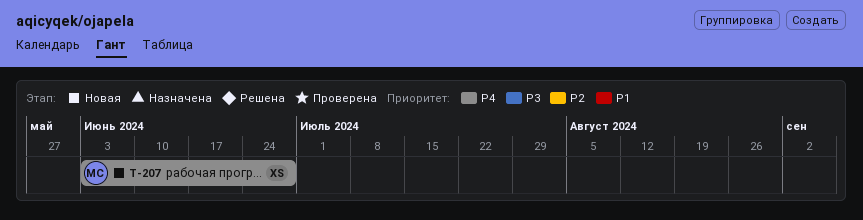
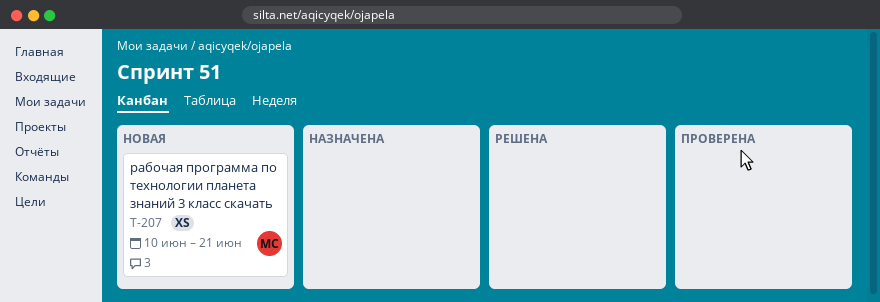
T-207, start: Jun 3 -> Jun 10
T-207, due: Jun 28 -> Jun 21

